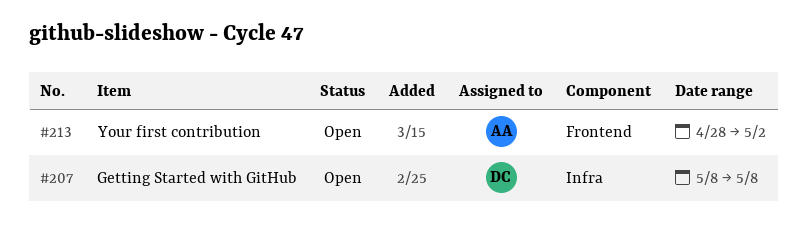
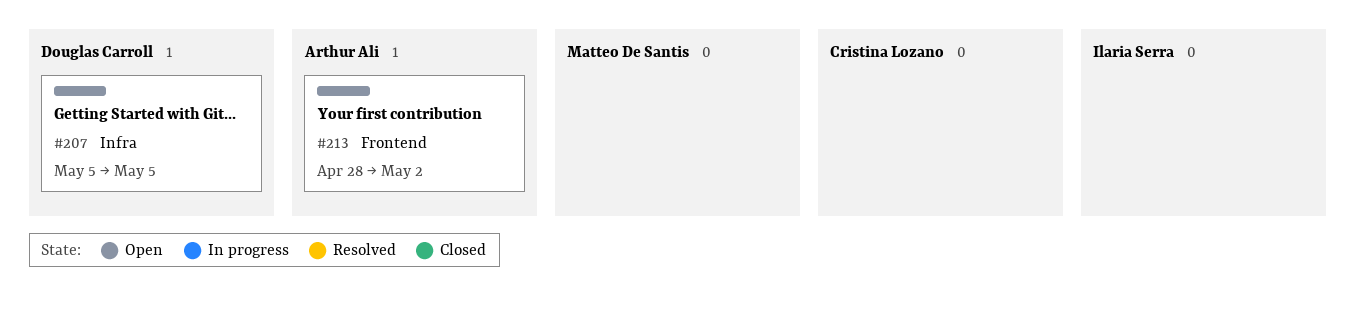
#207, start: May 8 -> May 5
#207, due: May 8 -> May 5

